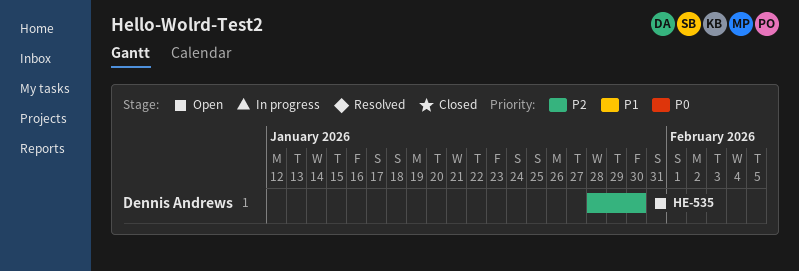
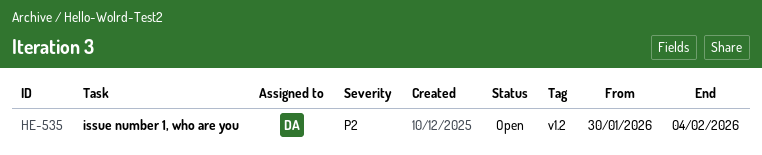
HE-535, start: Jan 28 -> Jan 30
HE-535, due: Jan 30 -> Feb 4

